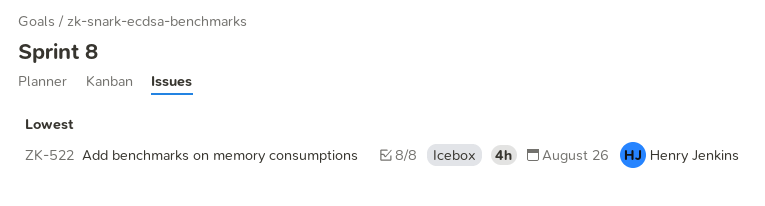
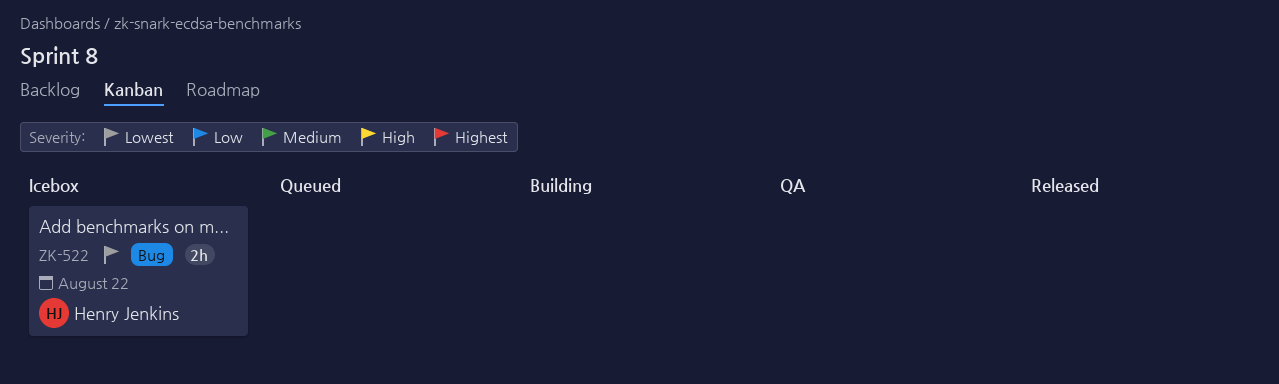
ZK-522, estimate: 4h -> 2h
ZK-522, due: Aug 26 -> Aug 22

